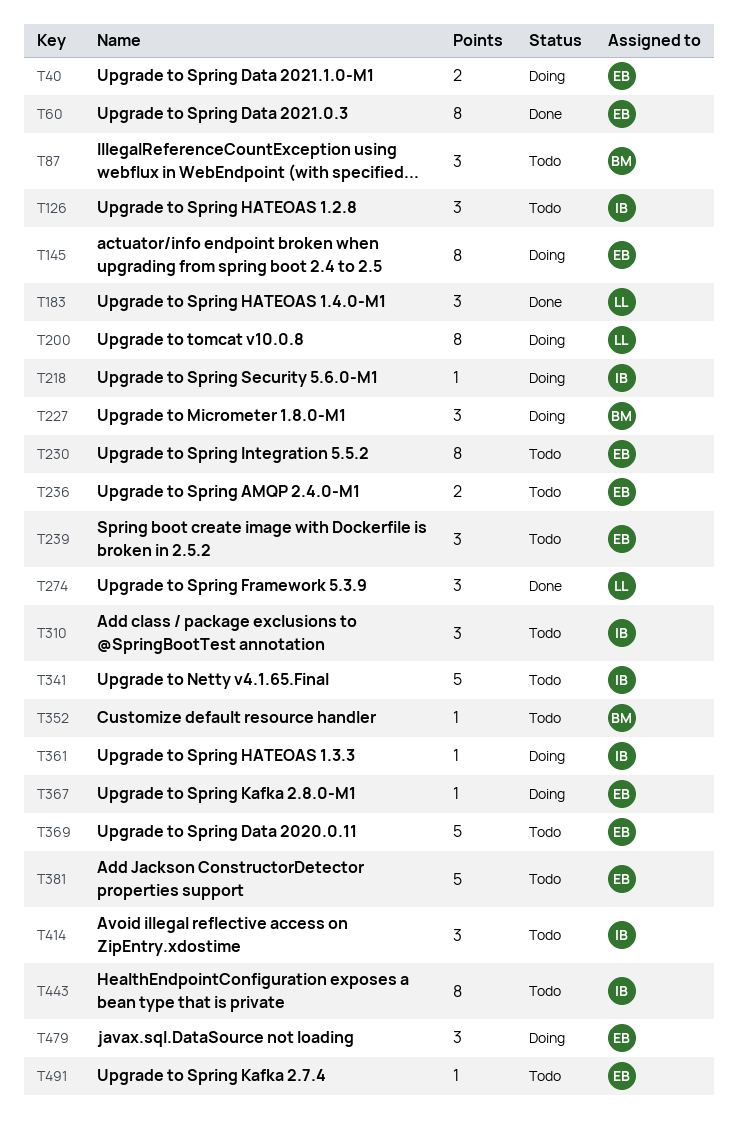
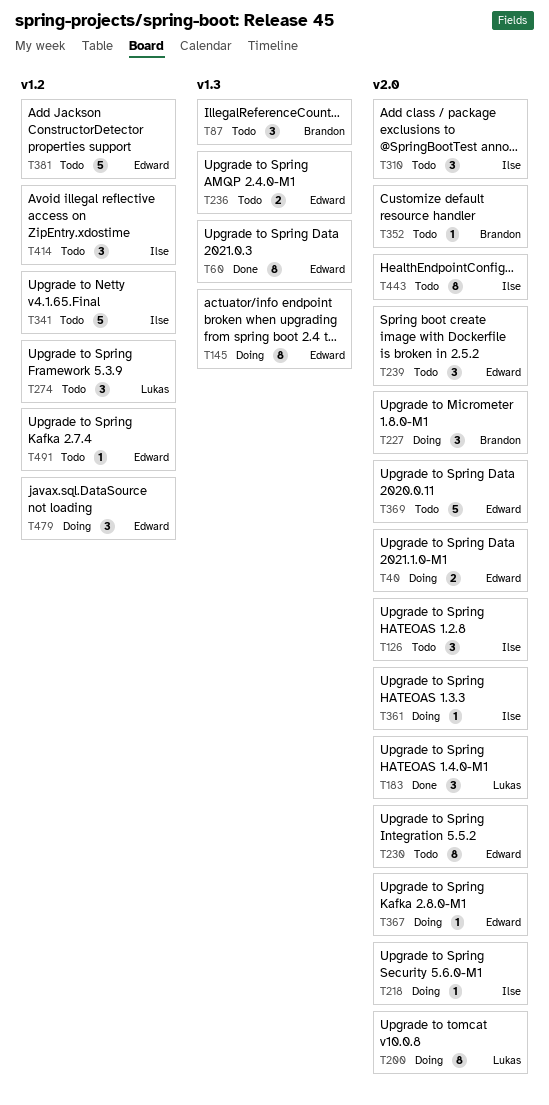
T274, status: Done -> Todo

